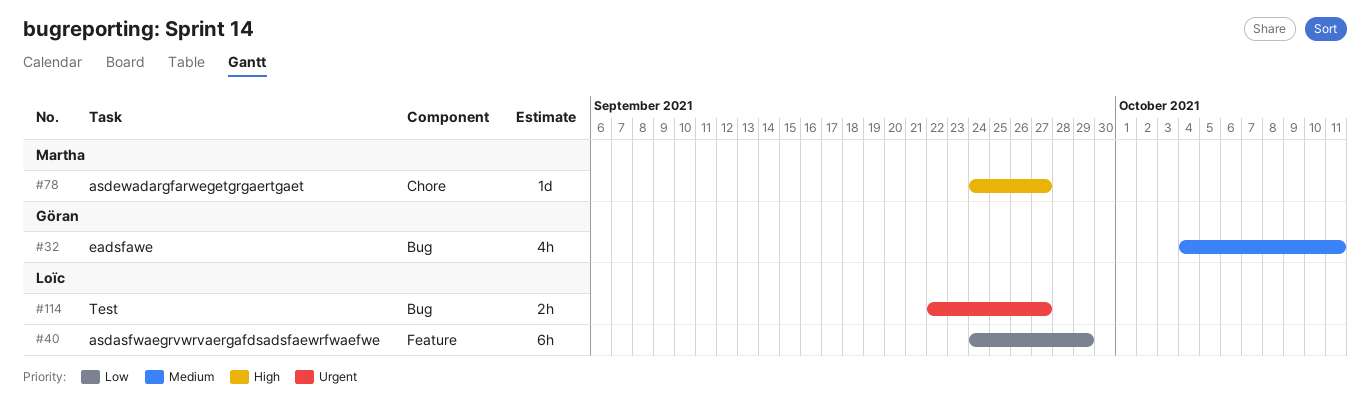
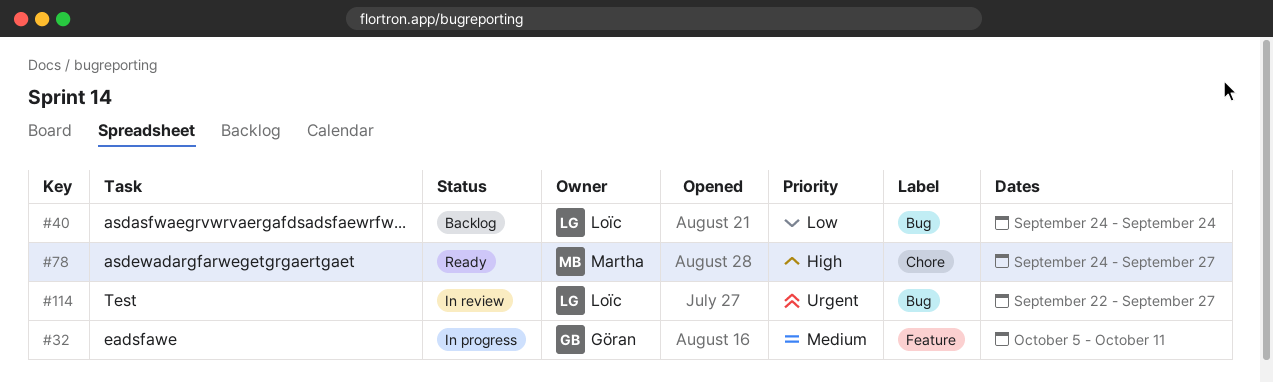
#32, label: Bug -> Feature
#32, start: Oct 4 -> Oct 5
#40, label: Feature -> Bug
#40, due: Sep 29 -> Sep 24

